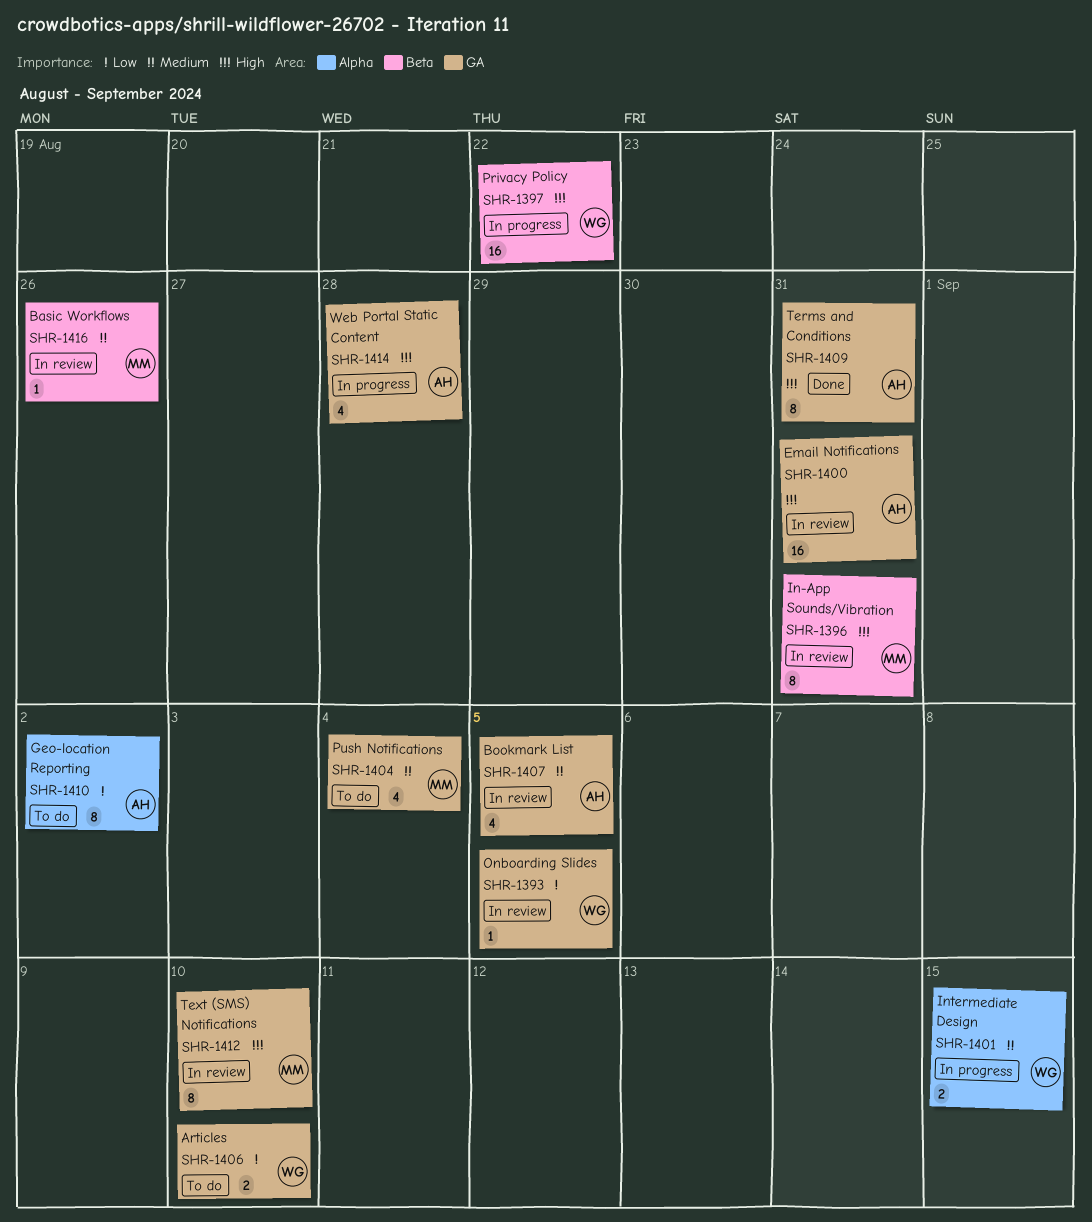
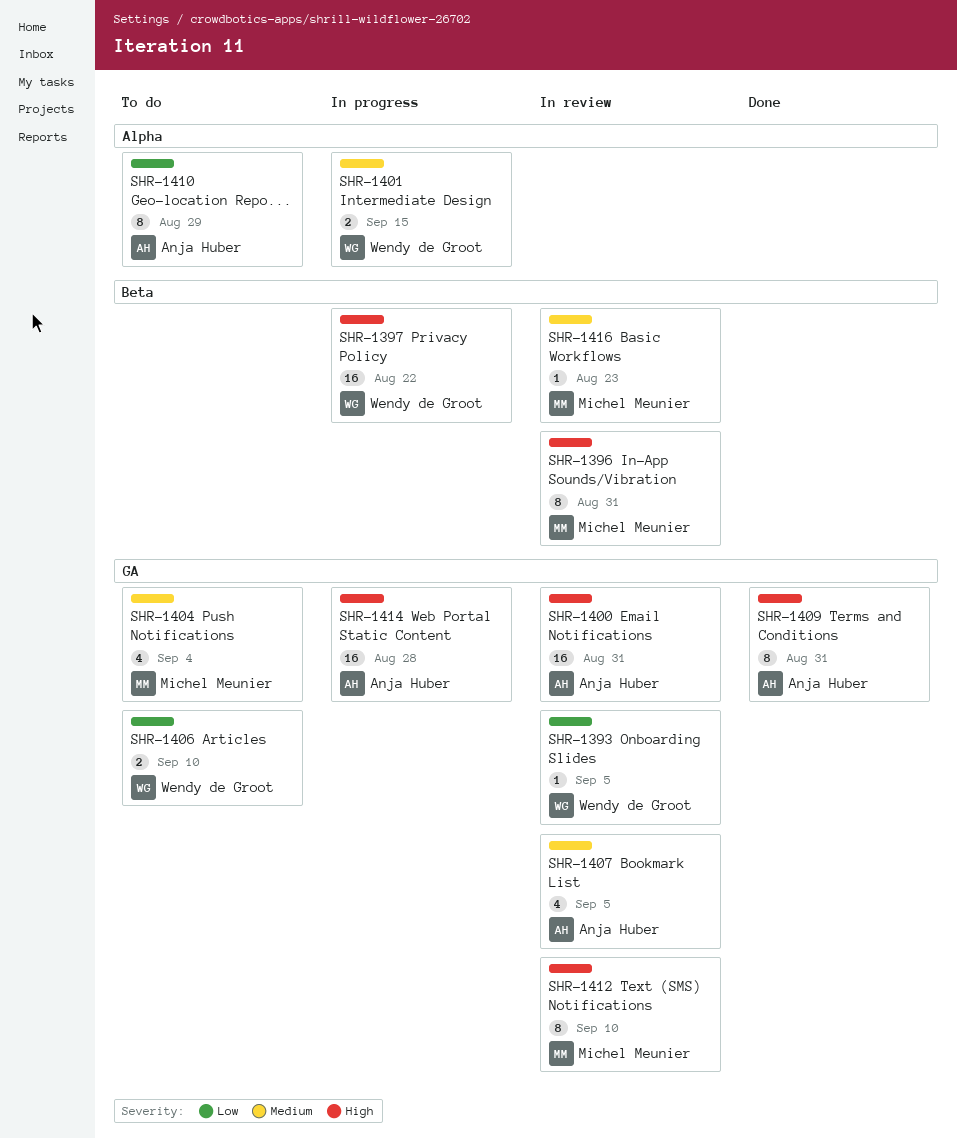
SHR-1410, due: Sep 2 -> Aug 29
SHR-1414, estimate: 4 -> 16
SHR-1416, due: Aug 26 -> Aug 23

